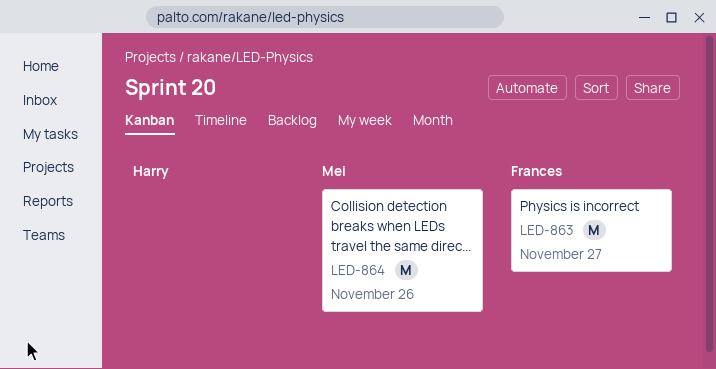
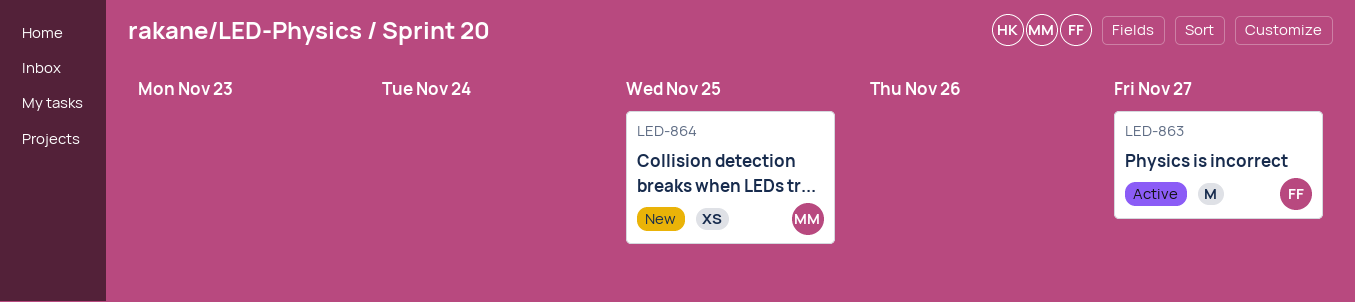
LED-864, estimate: M -> XS
LED-864, due: Nov 26 -> Nov 25

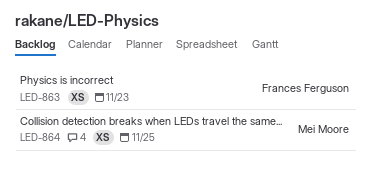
LED-863, estimate: M -> XS
LED-863, due: Nov 27 -> Nov 23

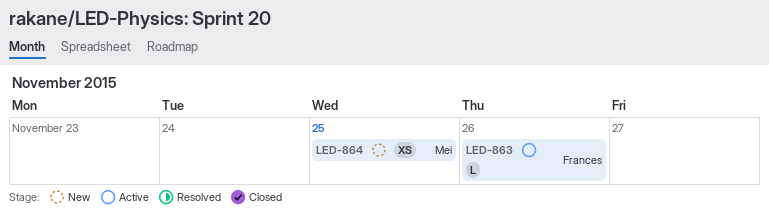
LED-863, estimate: XS -> L
LED-863, due: Nov 23 -> Nov 26

